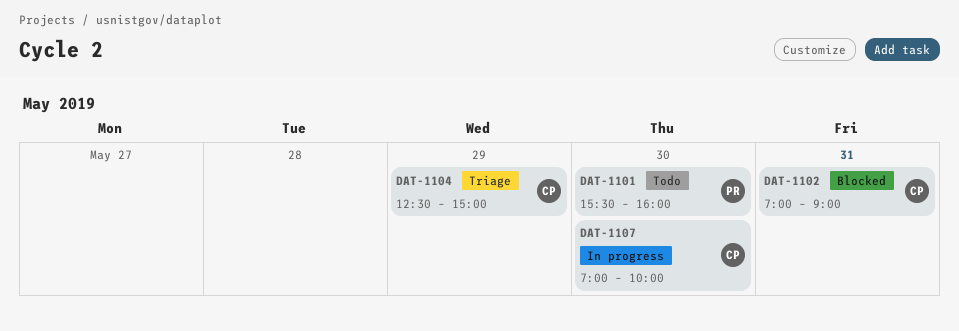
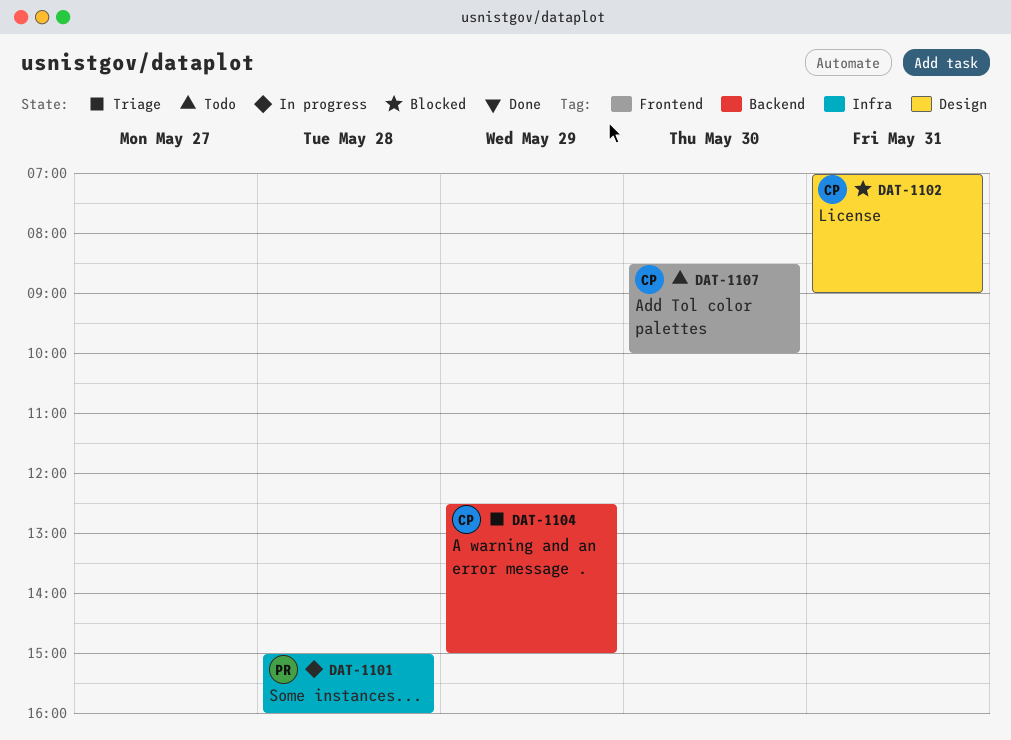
DAT-1101, status: Todo -> In progress
DAT-1101, day: May 30 -> May 28
DAT-1101, begins: 15:30 -> 15:00
DAT-1107, status: In progress -> Todo
DAT-1107, begins: 07:00 -> 08:30

